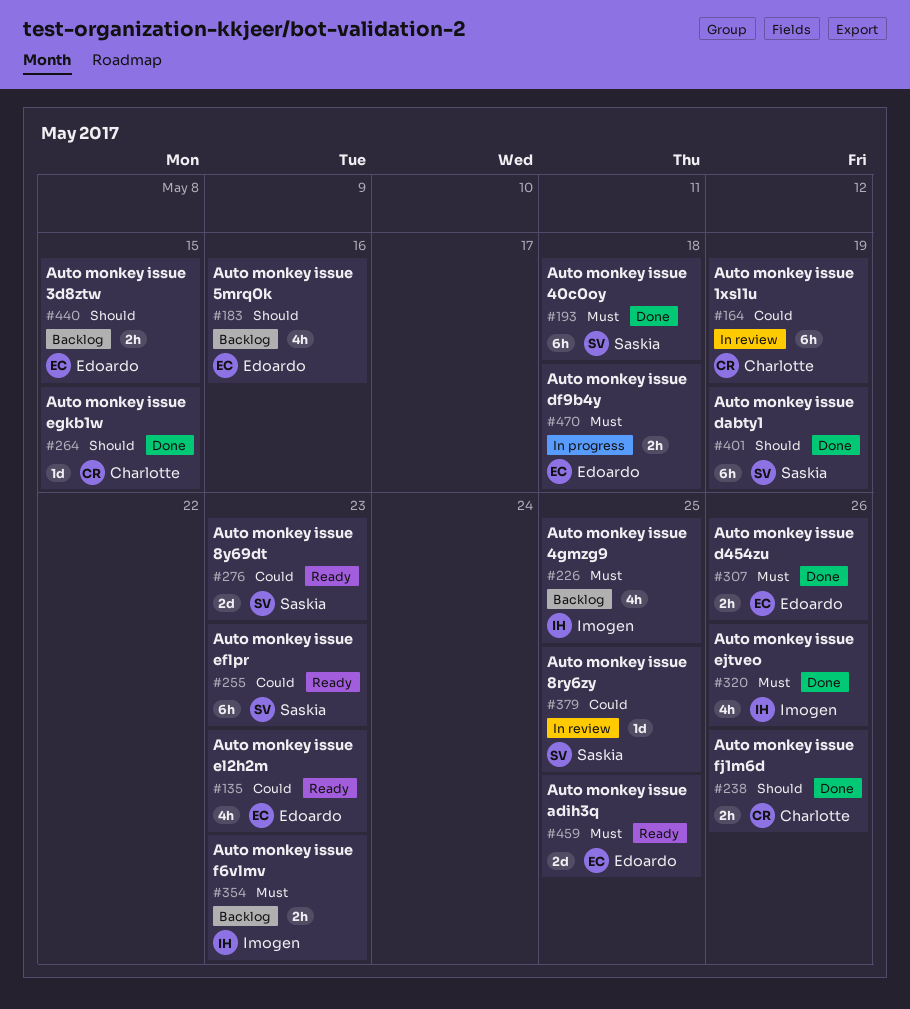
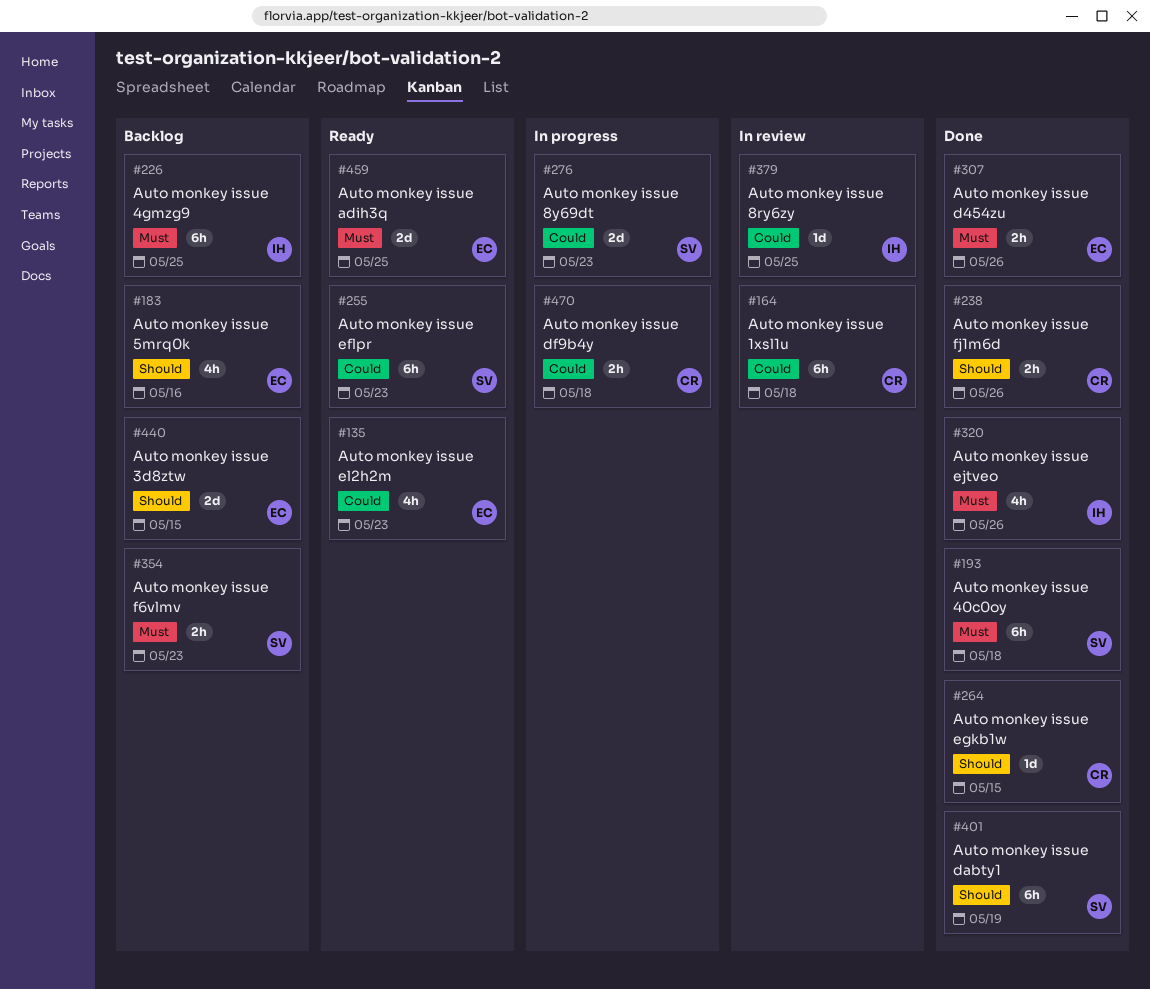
#164, due: May 19 -> May 18
#226, estimate: 4h -> 6h
#276, status: Ready -> In progress
#354, owner: Imogen -> Saskia
#379, owner: Saskia -> Imogen
#440, estimate: 2h -> 2d
#470, owner: Edoardo -> Charlotte
#470, priority: Must -> Could

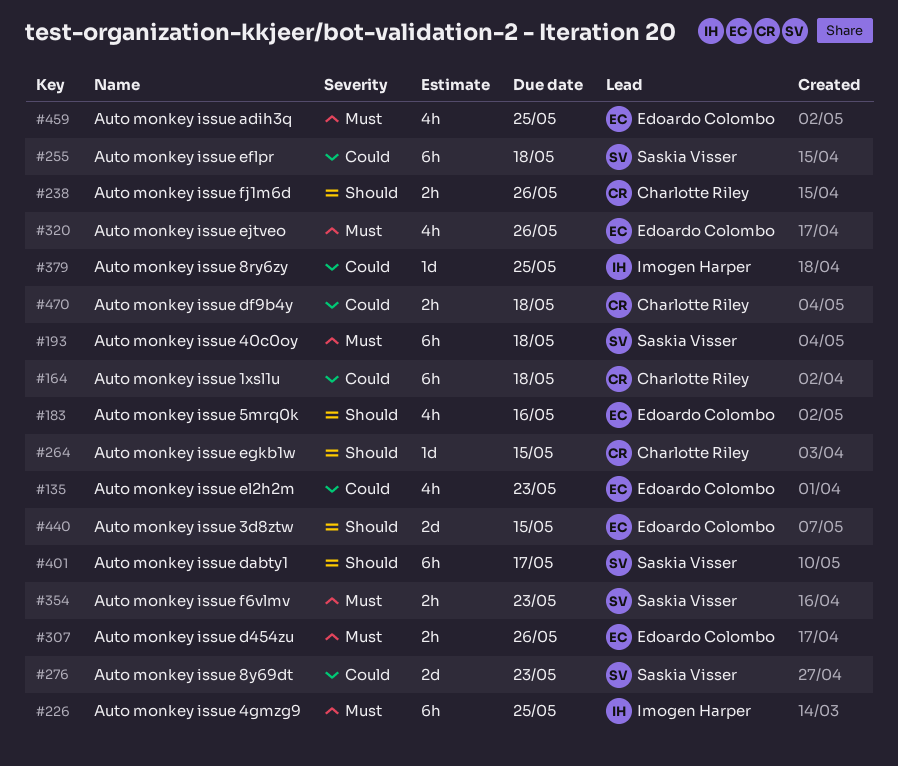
#255, due: May 23 -> May 18
#320, owner: Imogen Harper -> Edoardo Colombo
#401, due: May 19 -> May 17
#459, estimate: 2d -> 4h

